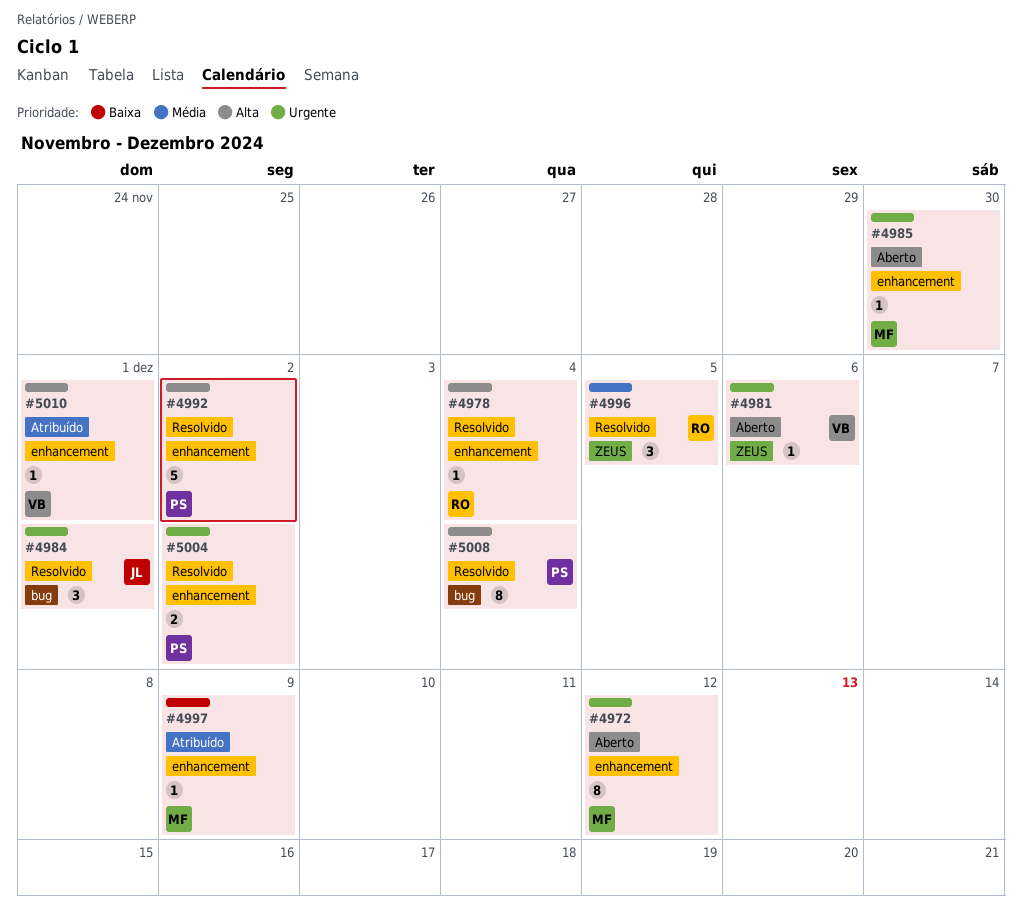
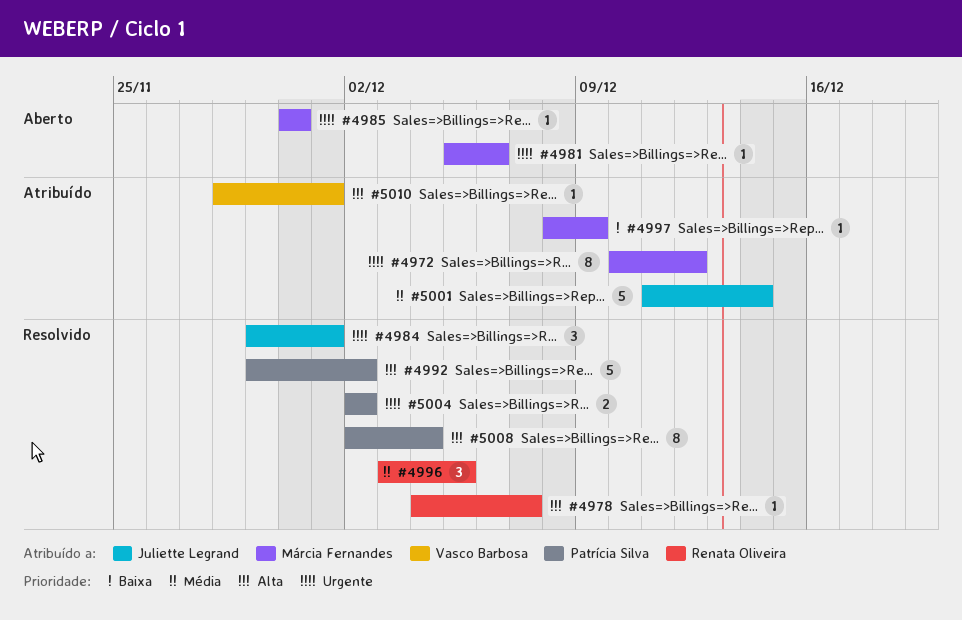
#4972, status: Aberto -> Atribuído
#4978, due: Dec 4 -> Dec 7
#4981, owner: Vasco Barbosa -> Márcia Fernandes
#5001: none -> present

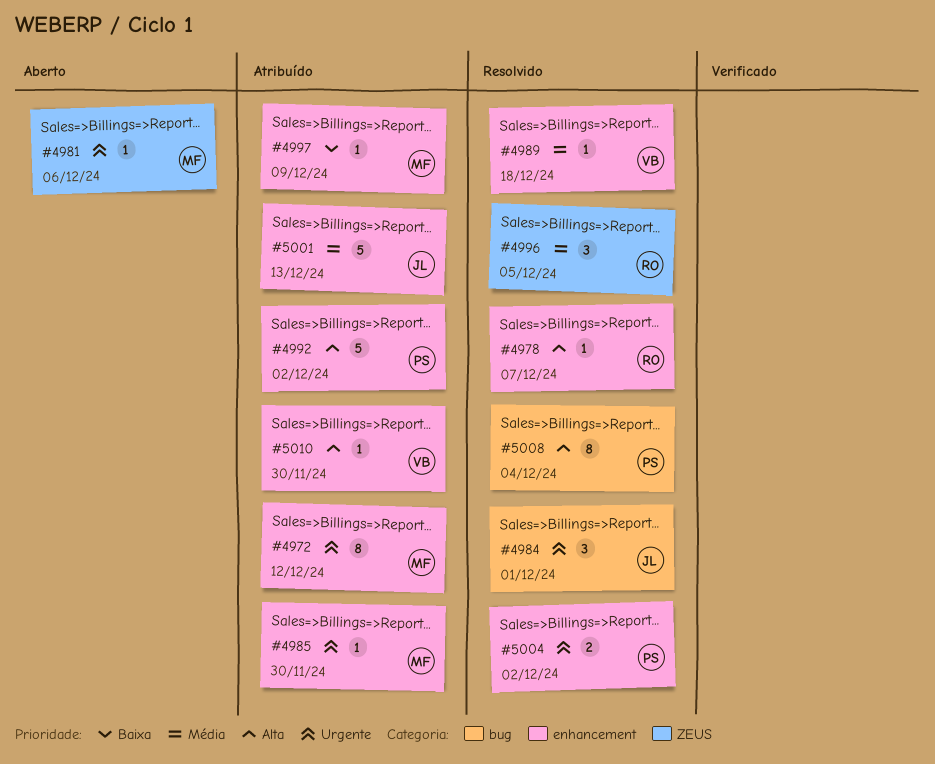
#4985, status: Aberto -> Atribuído
#4989: none -> present
#4992, status: Resolvido -> Atribuído
#5001, due: Dec 14 -> Dec 13
#5010, due: Dec 1 -> Nov 30

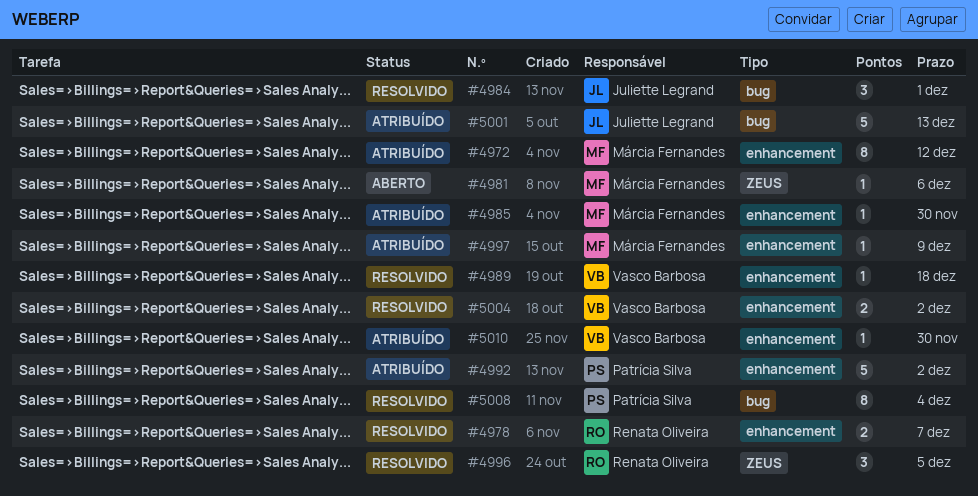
#4978, estimate: 1 -> 2
#5001, label: enhancement -> bug
#5004, owner: Patrícia Silva -> Vasco Barbosa

